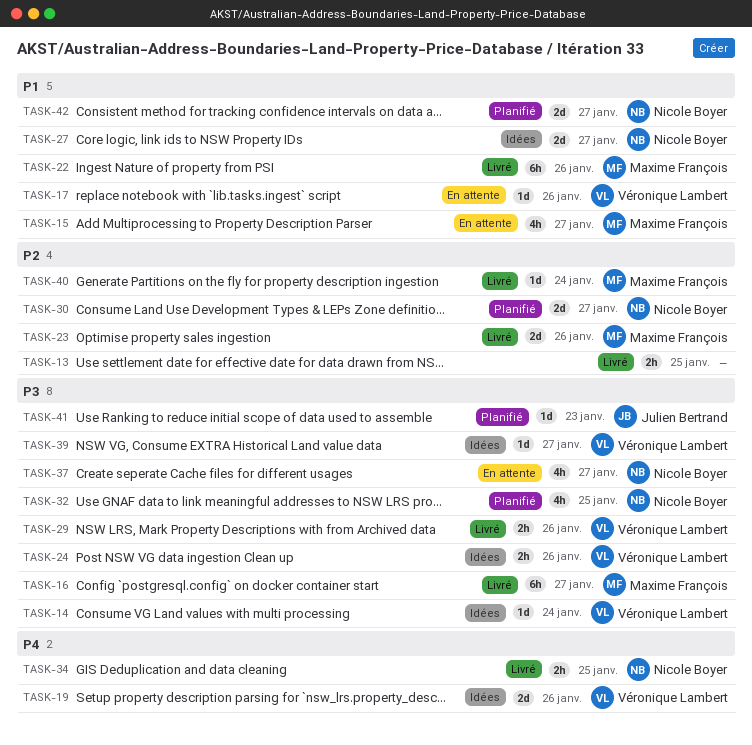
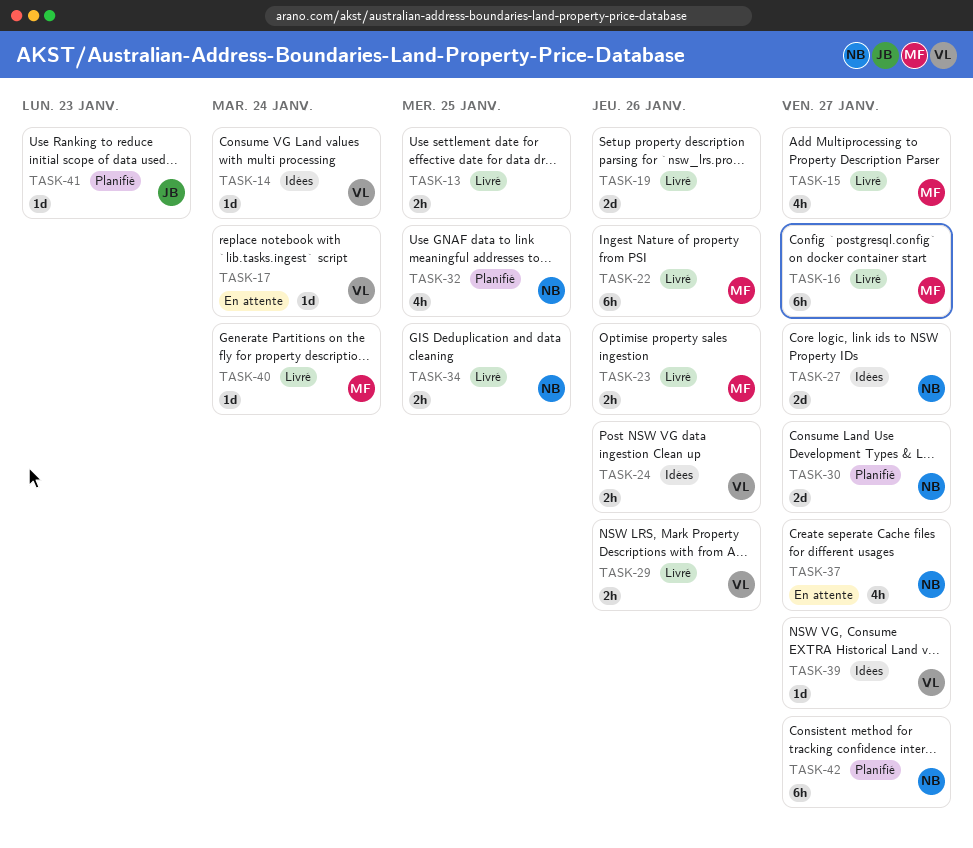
TASK-15, status: En attente -> Livré
TASK-17, due: Jan 26 -> Jan 24
TASK-19, status: Idées -> Livré
TASK-19, owner: Véronique Lambert -> none
TASK-23, estimate: 2d -> 2h
TASK-42, estimate: 2d -> 6h

